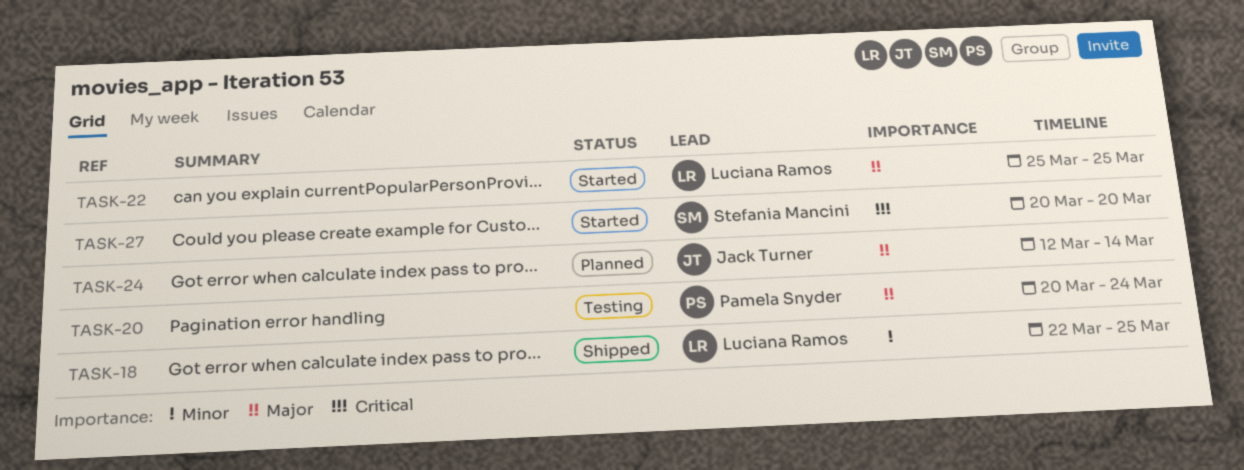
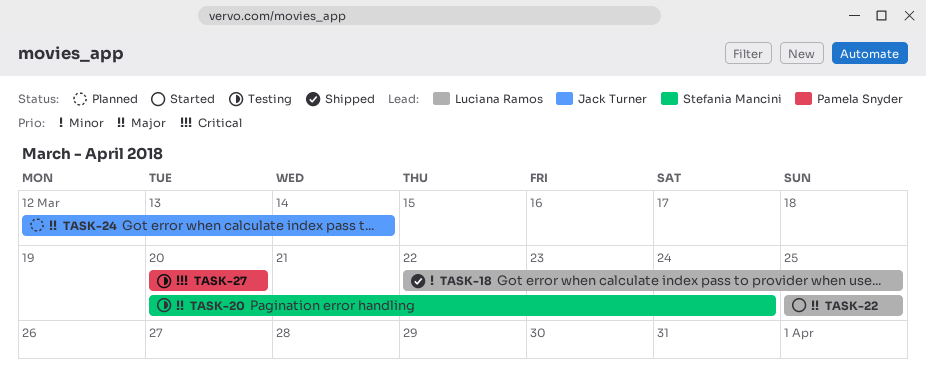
TASK-20, owner: Pamela Snyder -> Stefania Mancini
TASK-27, status: Started -> Testing
TASK-27, owner: Stefania Mancini -> Pamela Snyder

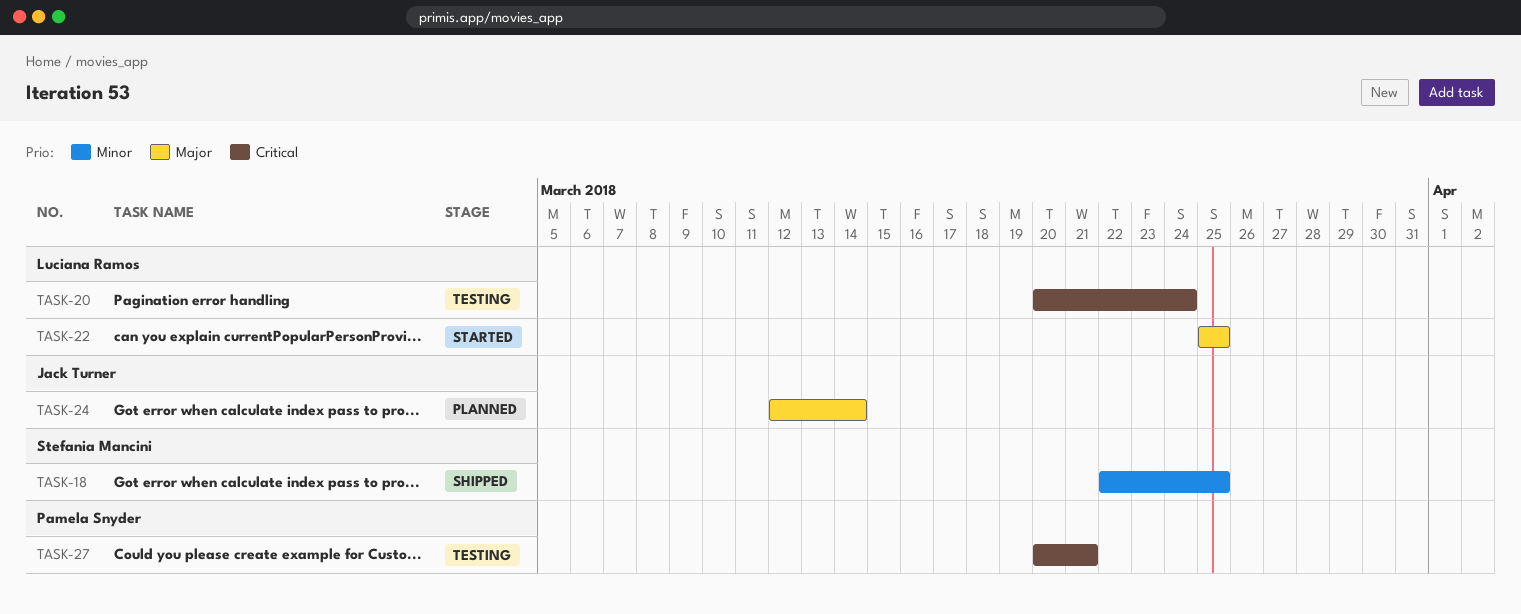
TASK-18, owner: Luciana Ramos -> Stefania Mancini
TASK-20, owner: Stefania Mancini -> Luciana Ramos
TASK-20, priority: Major -> Critical
TASK-27, due: Mar 20 -> Mar 21

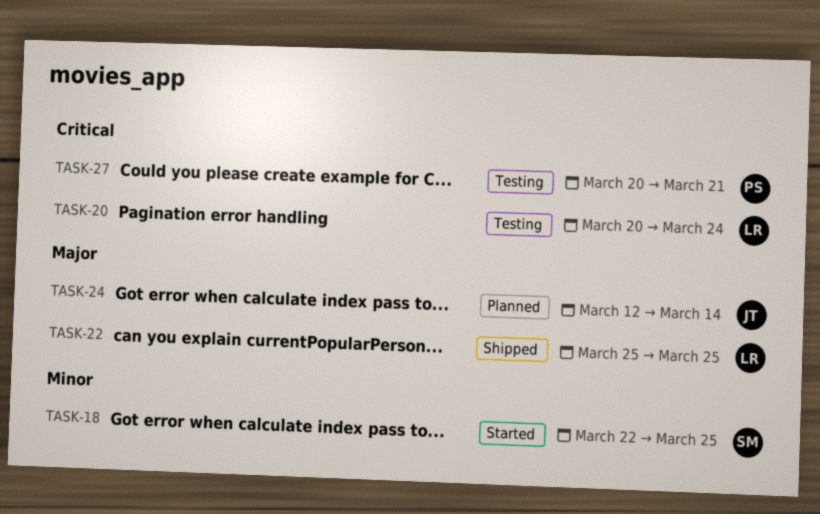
TASK-18, status: Shipped -> Started
TASK-22, status: Started -> Shipped

